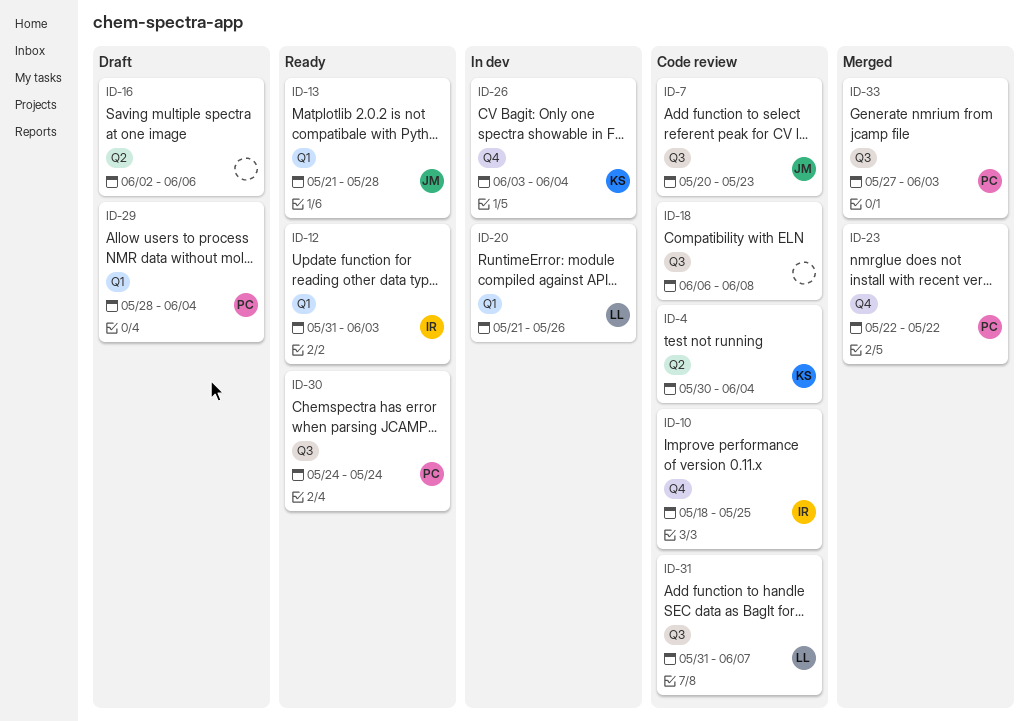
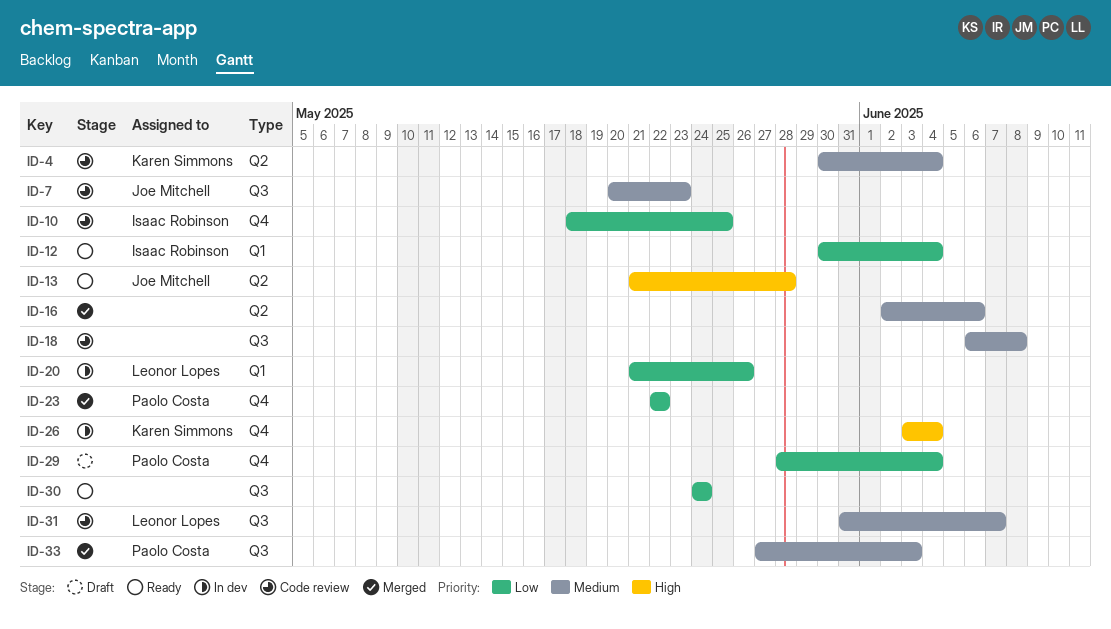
ID-12, start: May 31 -> May 30
ID-12, due: Jun 3 -> Jun 4
ID-13, label: Q1 -> Q2
ID-16, status: Draft -> Merged
ID-29, label: Q1 -> Q4
ID-30, owner: Paolo Costa -> none

